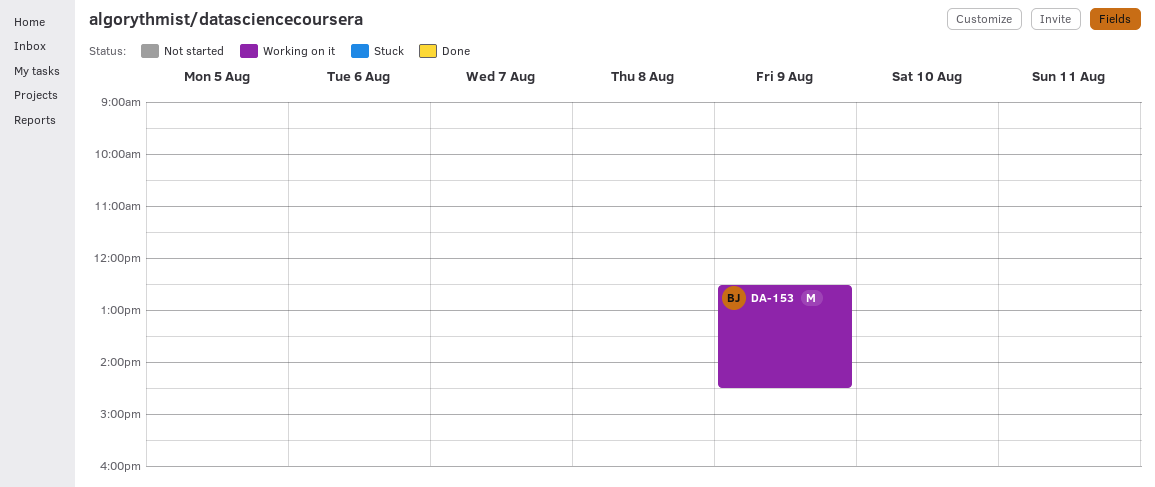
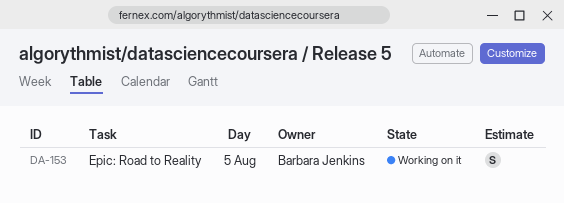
DA-153, estimate: M -> S
DA-153, day: Aug 9 -> Aug 5

